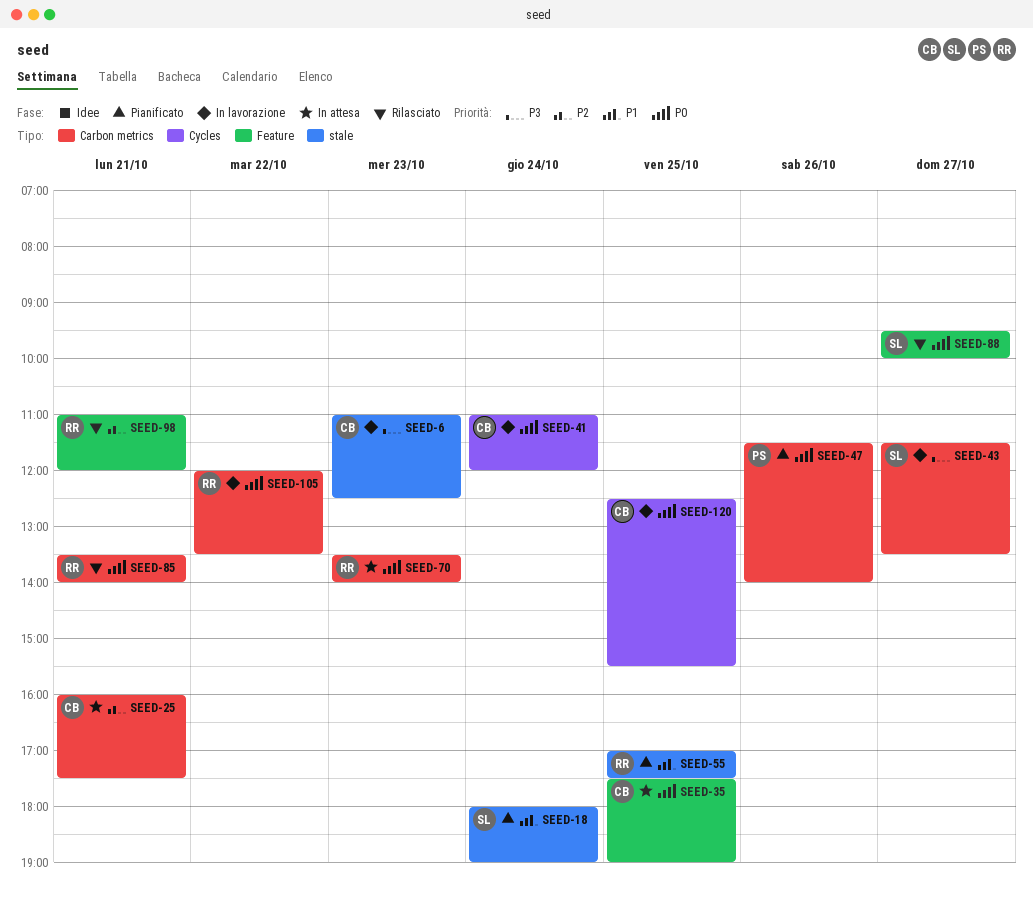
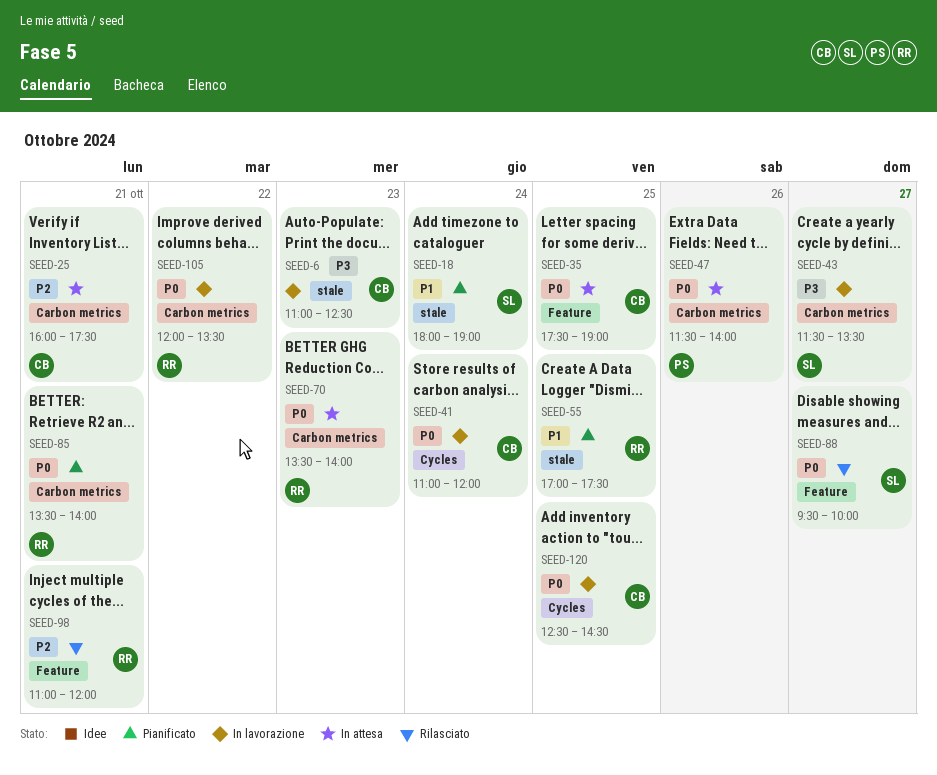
SEED-47, status: Pianificato -> In attesa
SEED-85, status: Rilasciato -> Pianificato
SEED-120, ends: 15:30 -> 14:30

